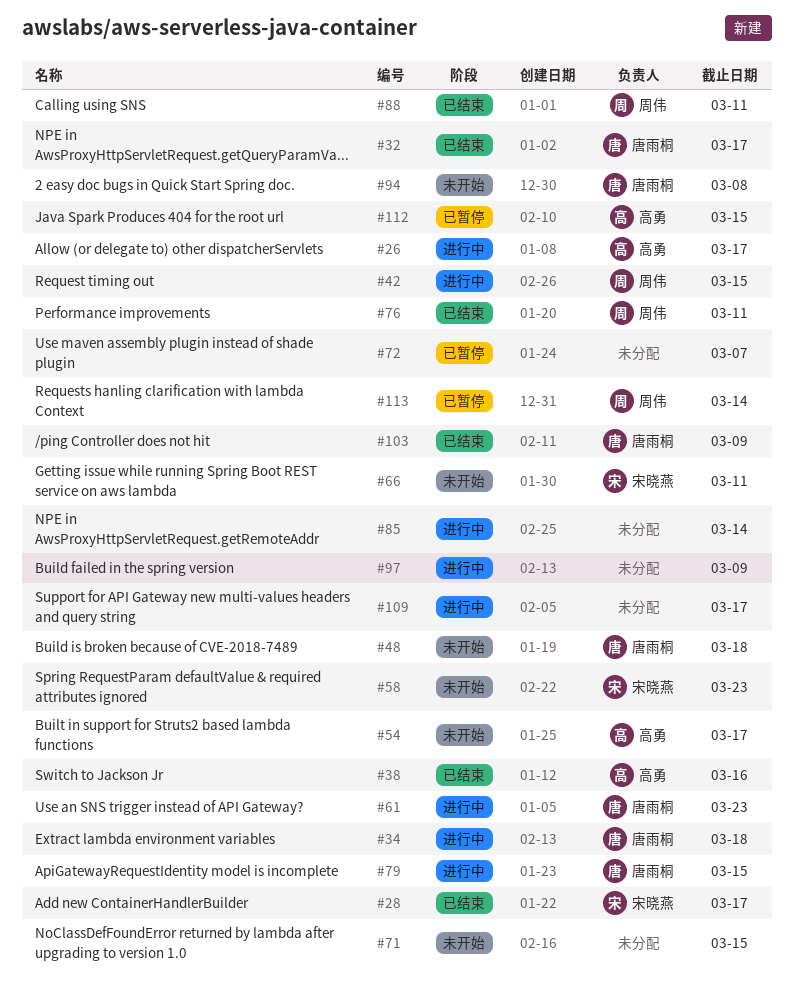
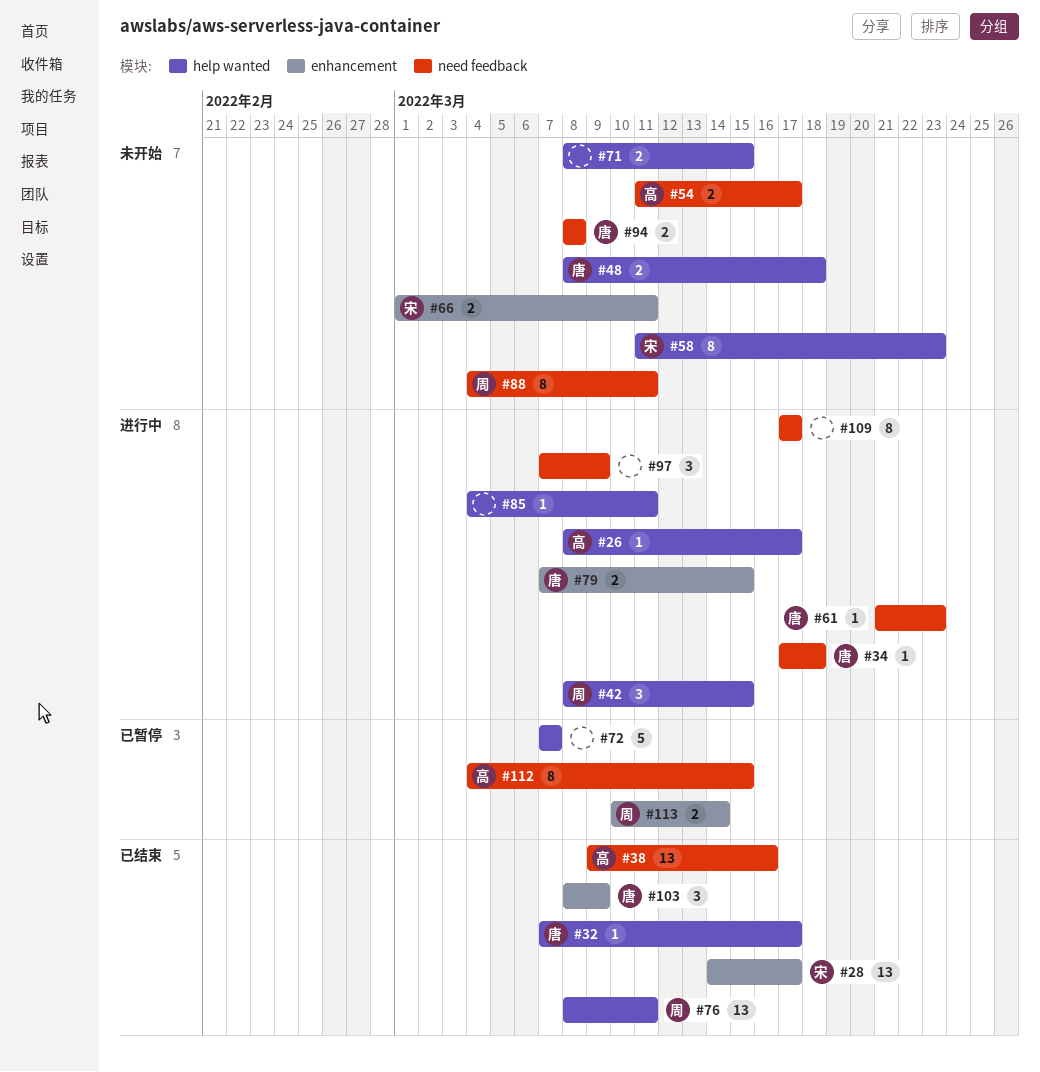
#85, due: Mar 14 -> Mar 11
#88, status: 已结束 -> 未开始

